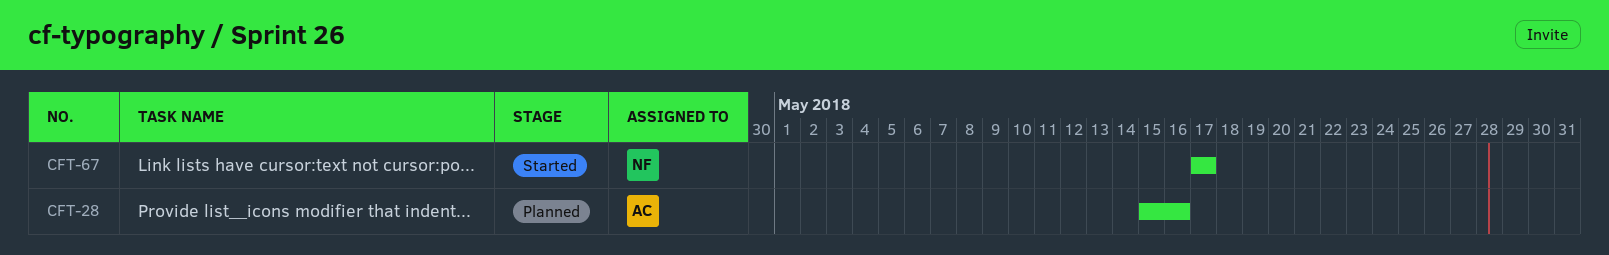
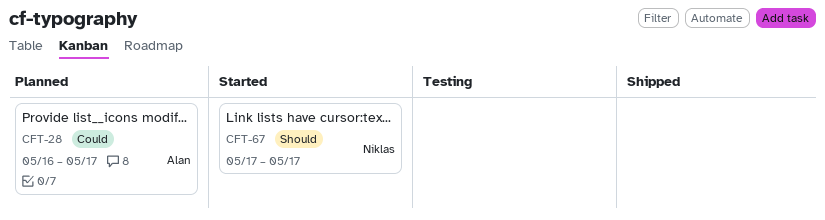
CFT-28, start: May 15 -> May 16
CFT-28, due: May 16 -> May 17

